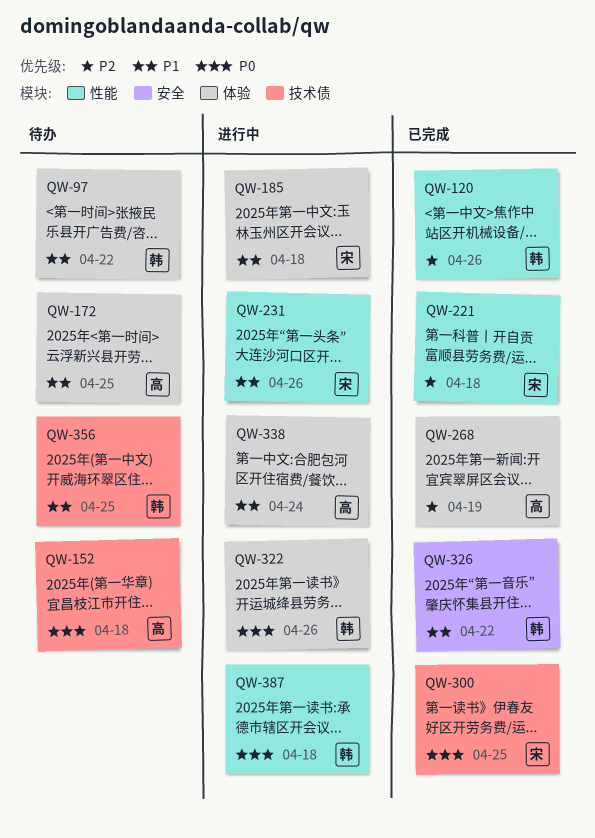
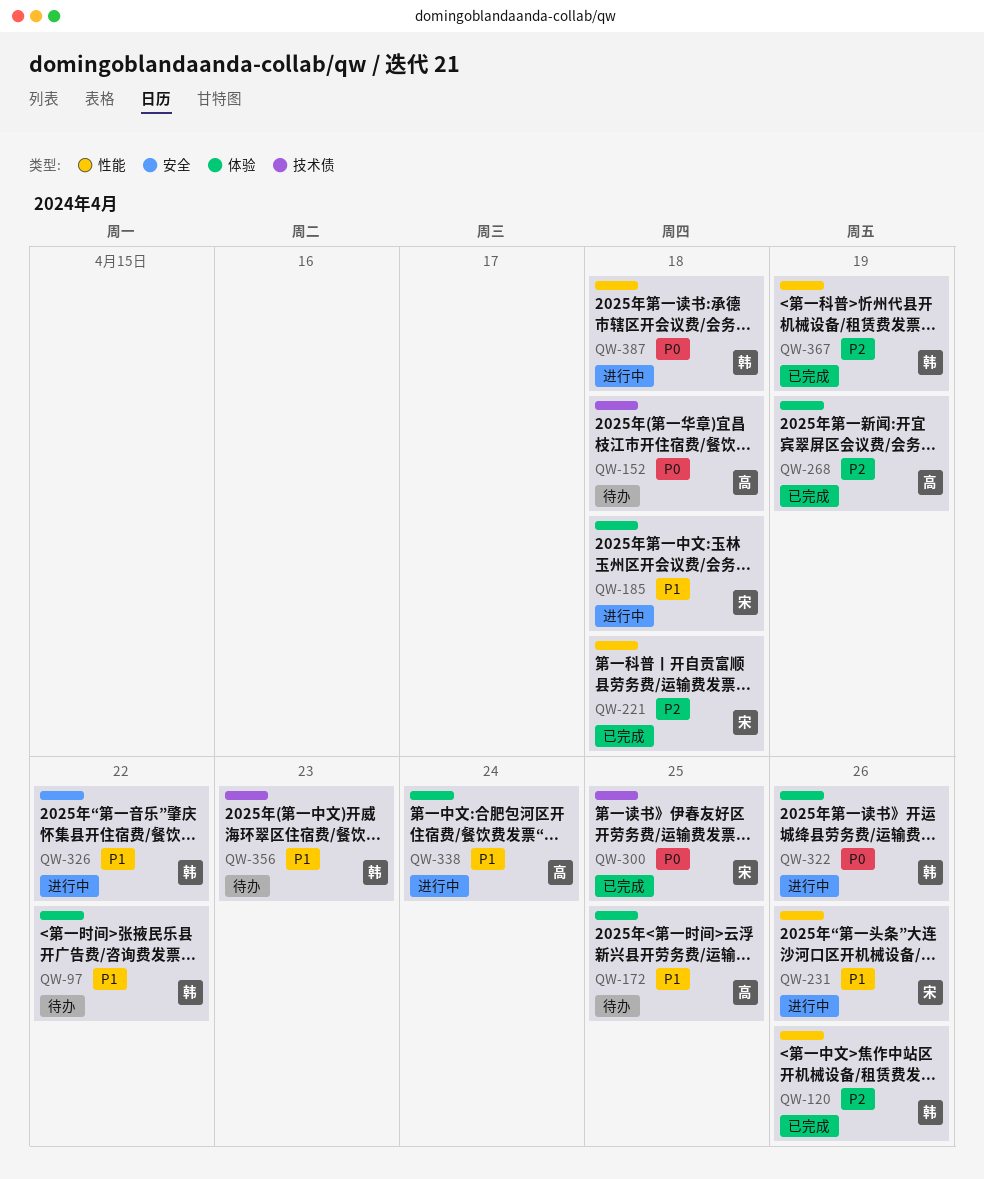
QW-326, status: 已完成 -> 进行中
QW-356, due: Apr 25 -> Apr 23
QW-367: none -> present

